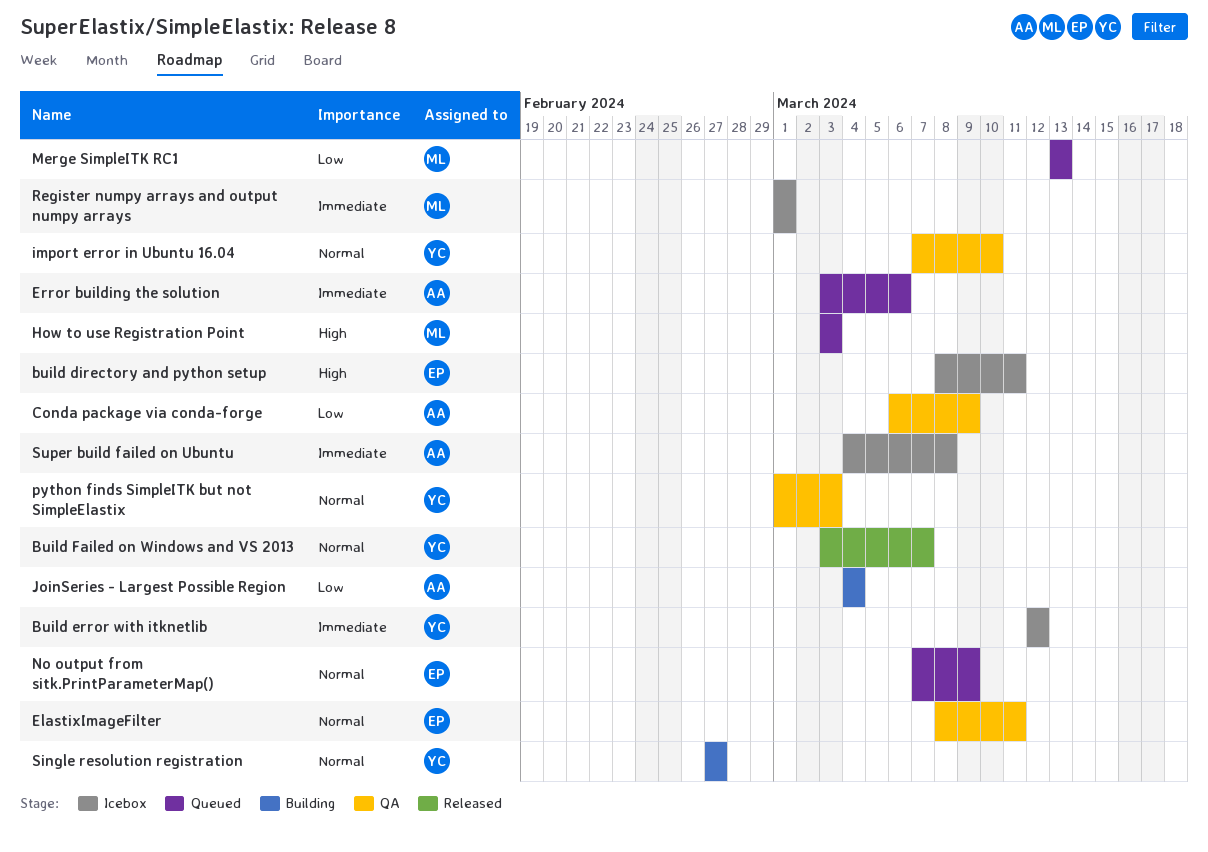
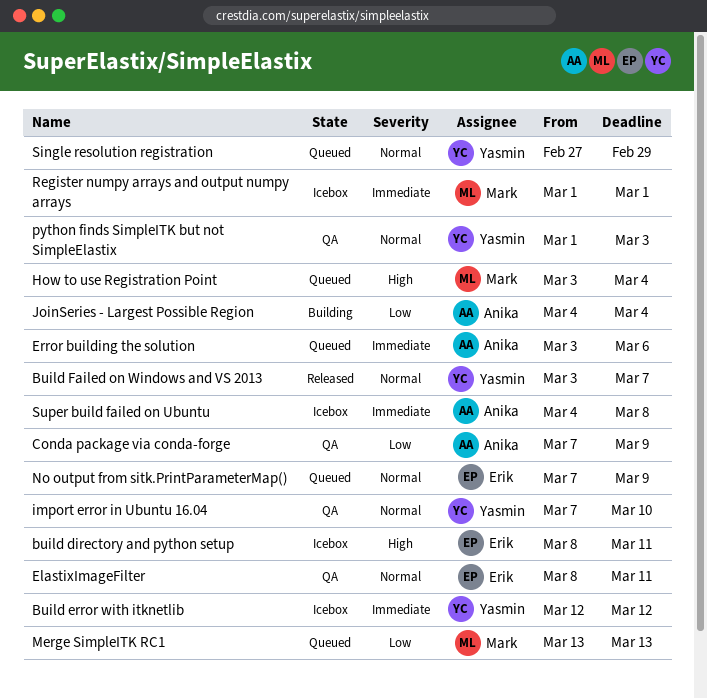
Conda package via conda-forge, start: Mar 6 -> Mar 7
How to use Registration Point, due: Mar 3 -> Mar 4
Single resolution registration, status: Building -> Queued
Single resolution registration, due: Feb 27 -> Feb 29

